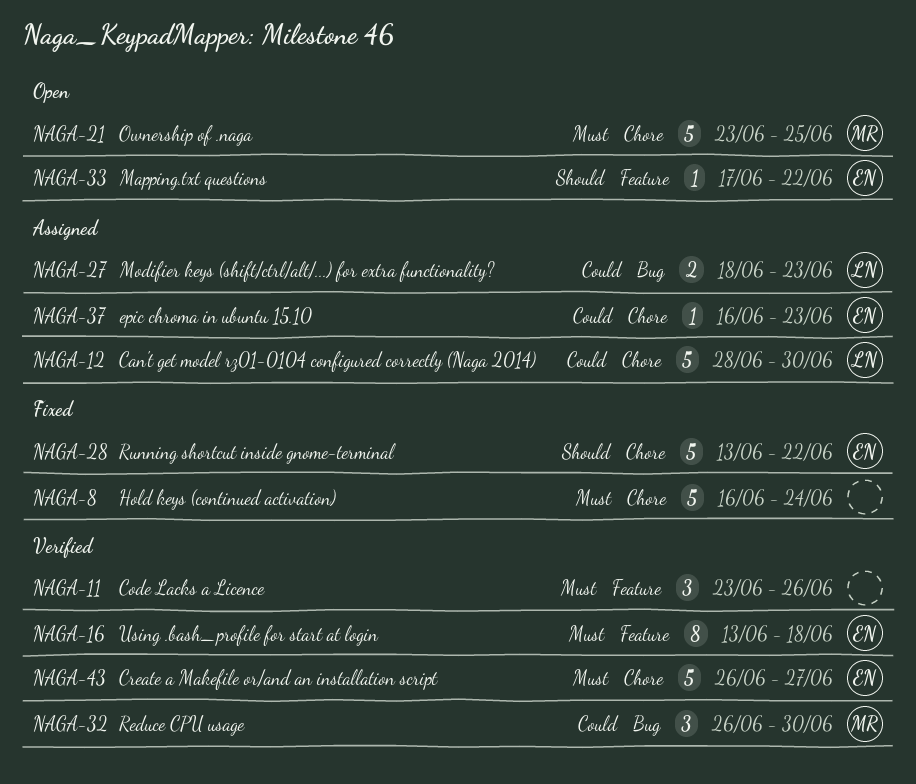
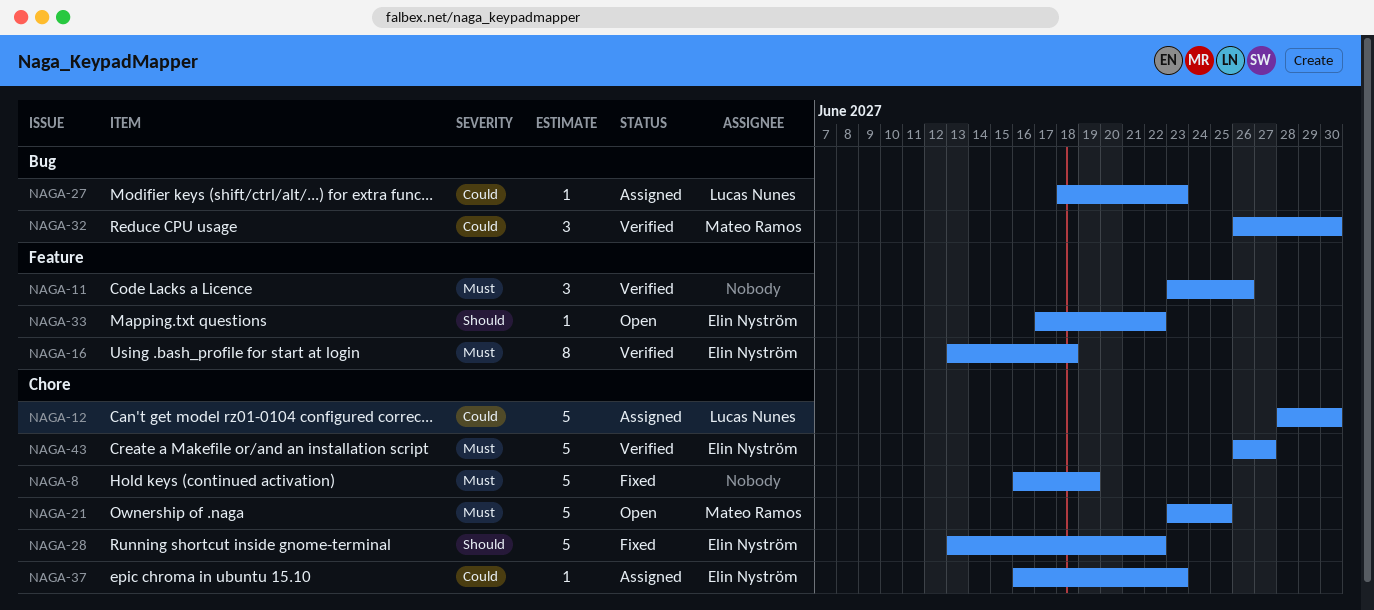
NAGA-8, due: Jun 24 -> Jun 19
NAGA-27, estimate: 2 -> 1

